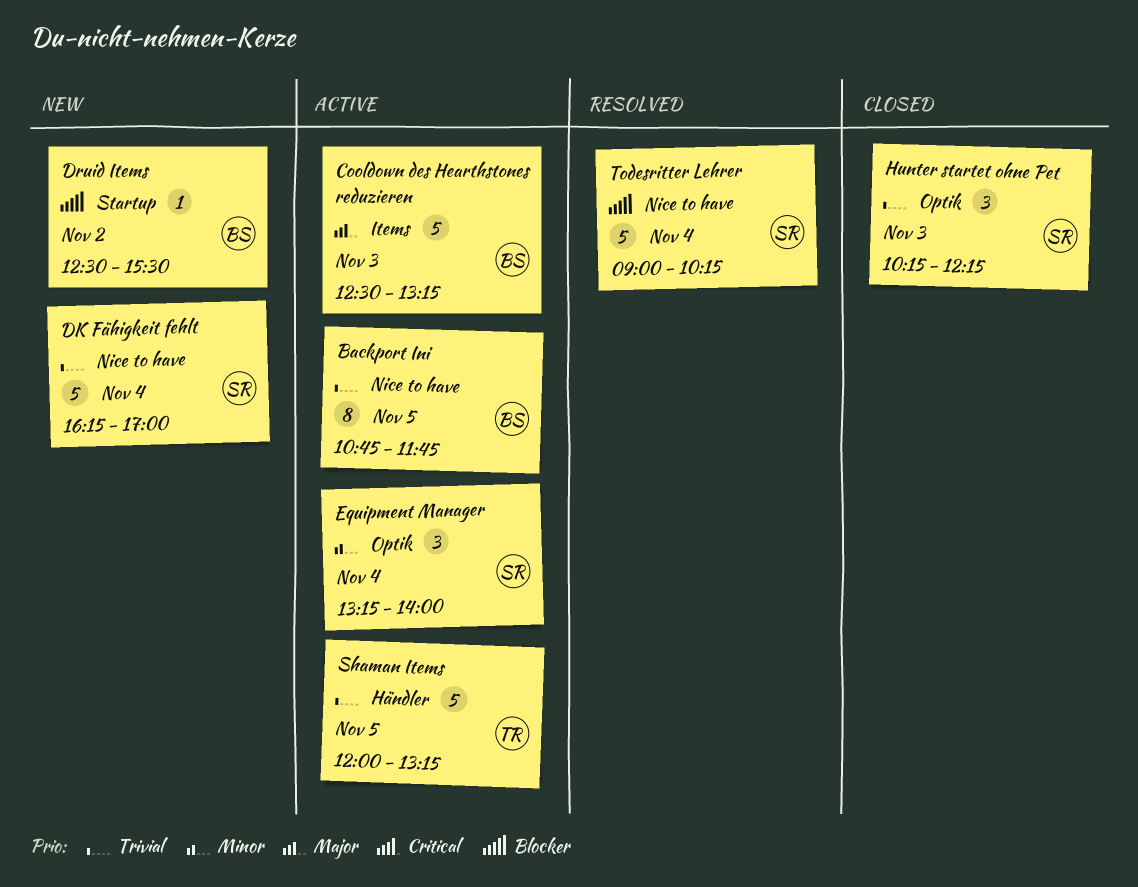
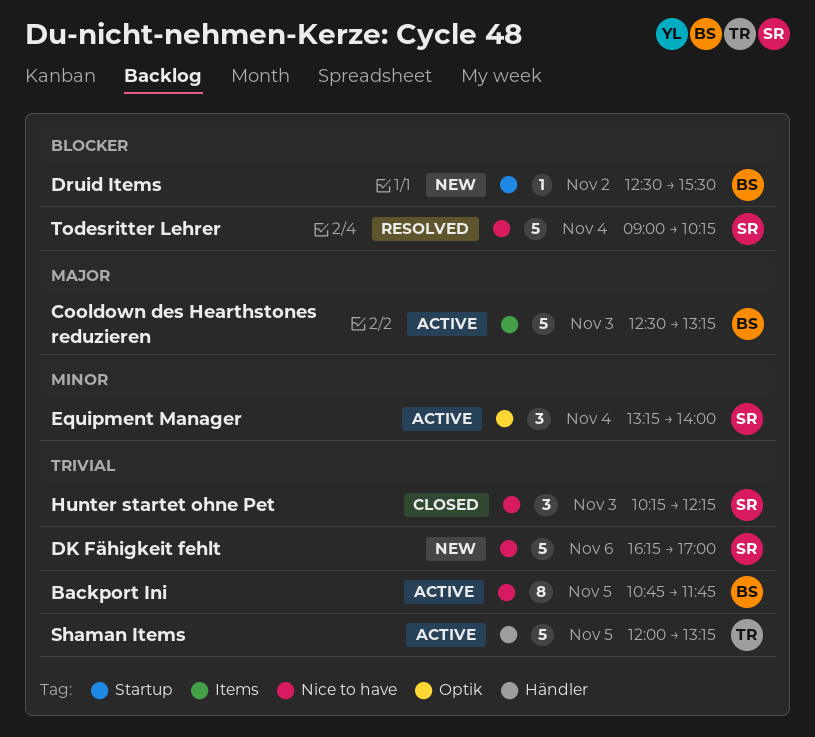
DK Fähigkeit fehlt, day: Nov 4 -> Nov 6
Hunter startet ohne Pet, label: Optik -> Nice to have

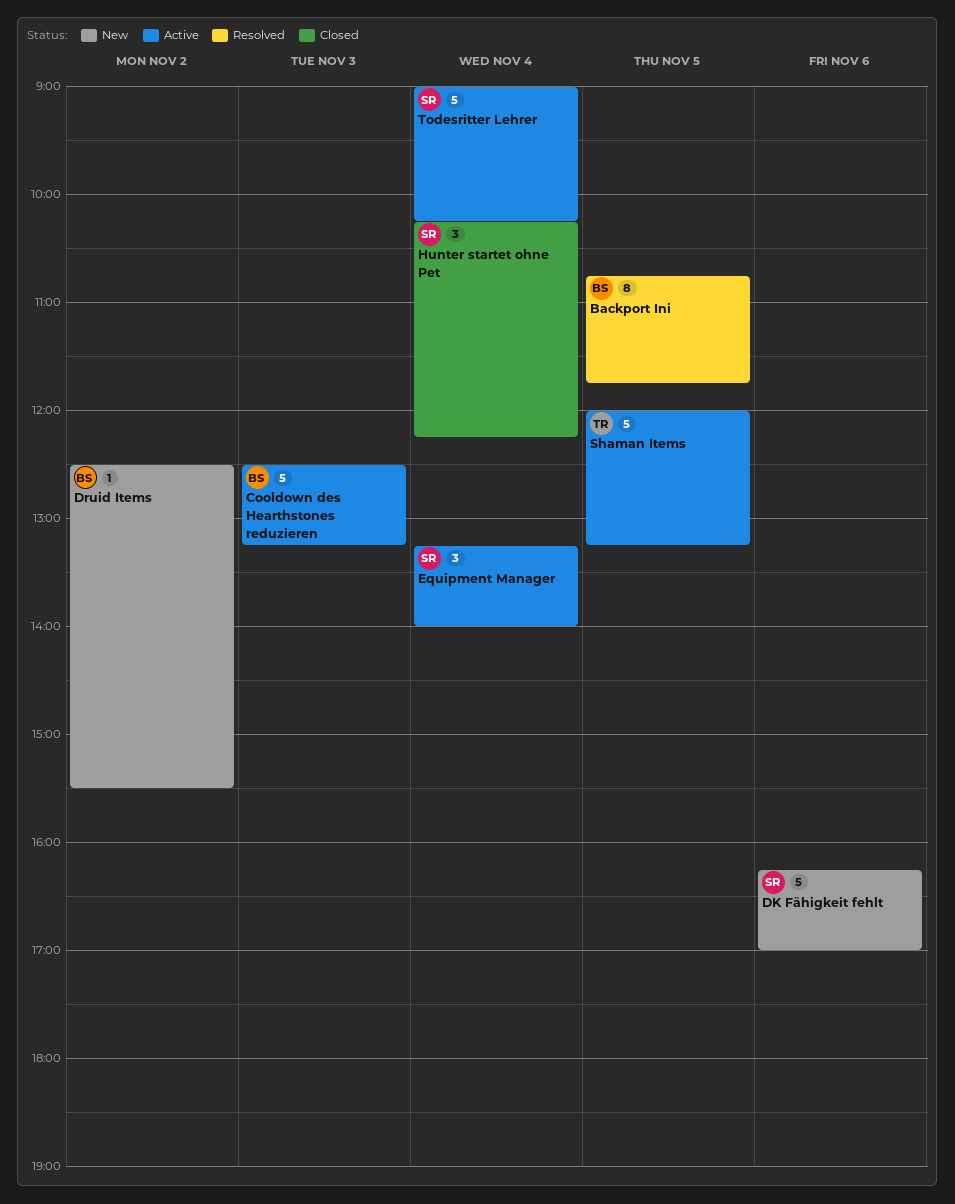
Backport Ini, status: Active -> Resolved
Hunter startet ohne Pet, day: Nov 3 -> Nov 4
Todesritter Lehrer, status: Resolved -> Active

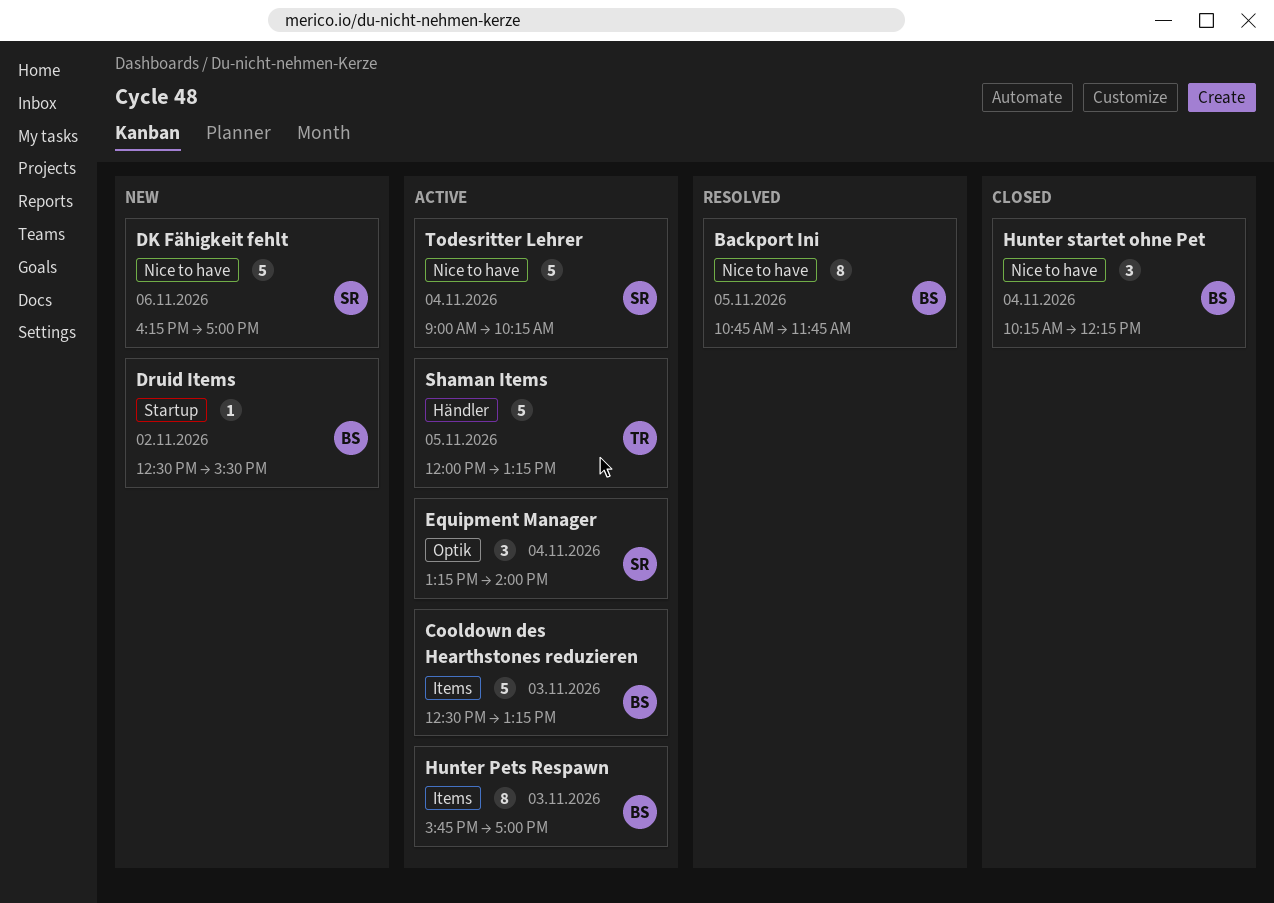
Hunter Pets Respawn: none -> present
Hunter startet ohne Pet, owner: SR -> BS

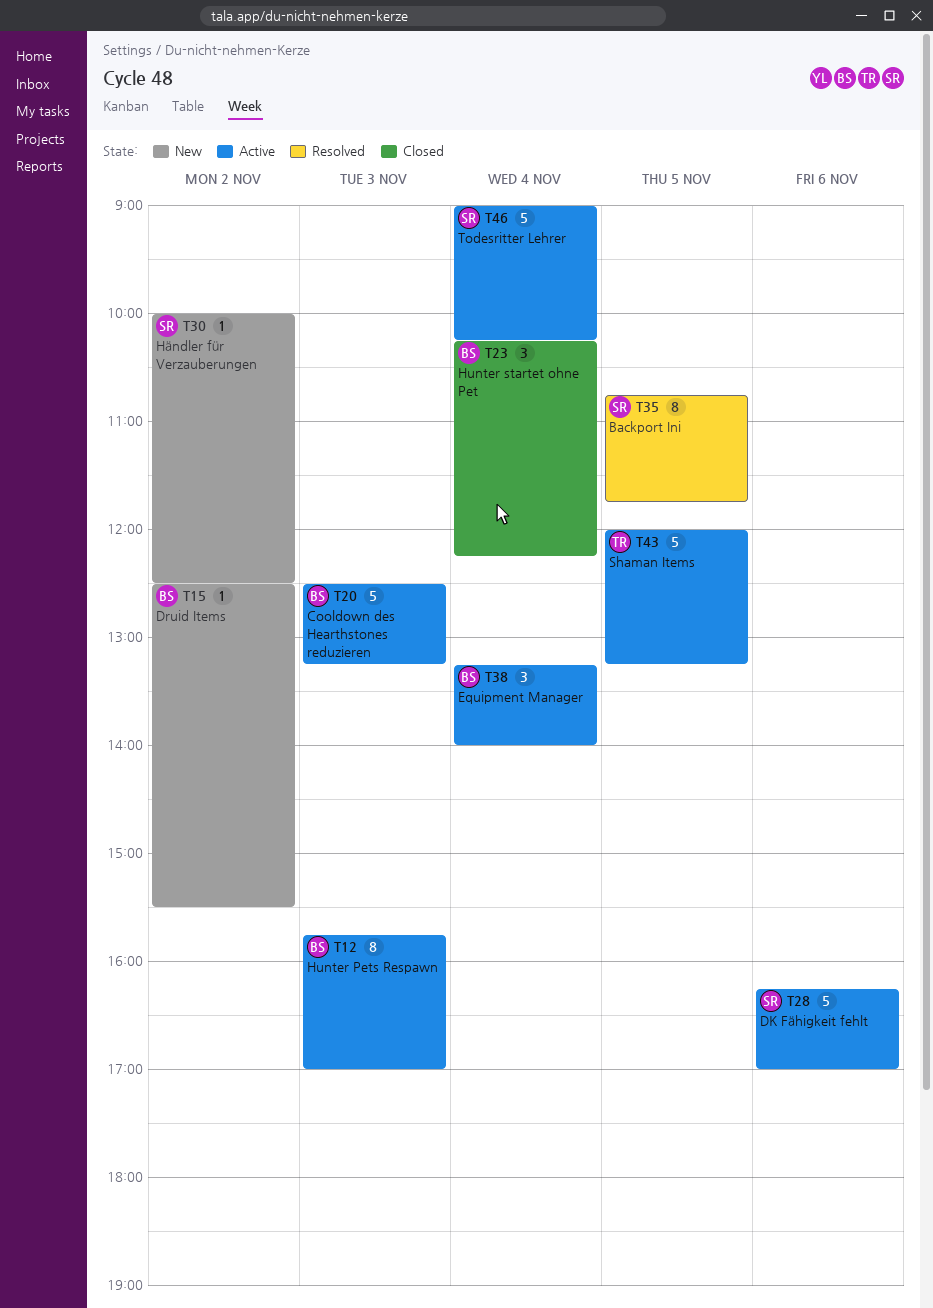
Backport Ini, owner: BS -> SR
DK Fähigkeit fehlt, status: New -> Active
Equipment Manager, owner: SR -> BS
Händler für Verzauberungen: none -> present

